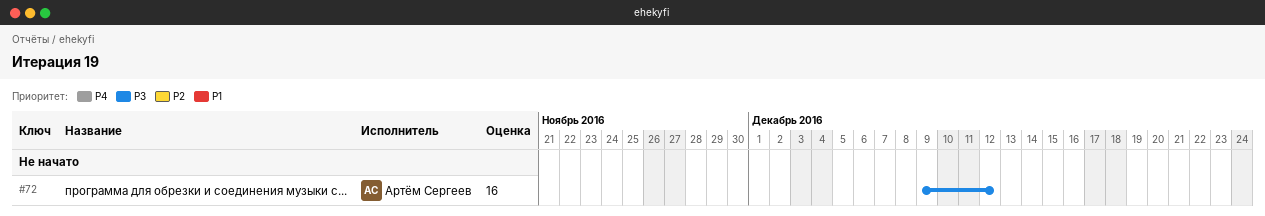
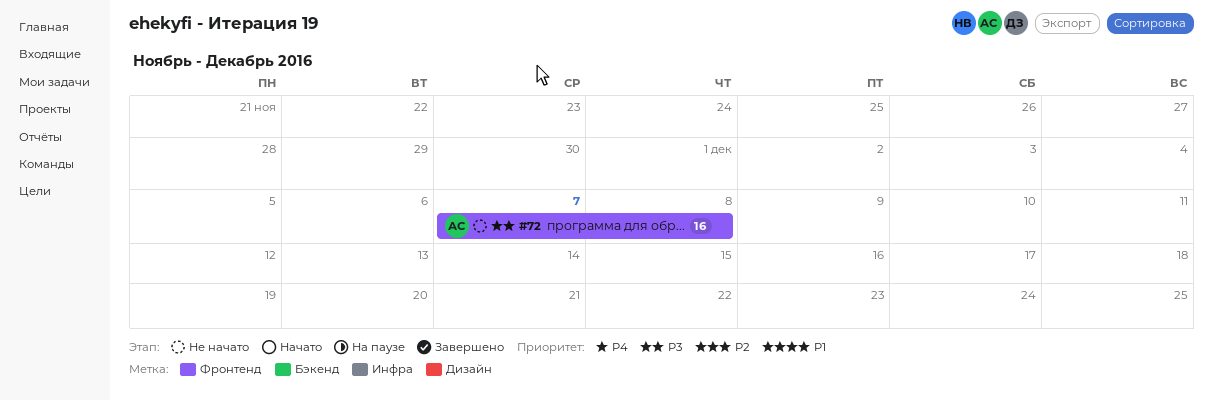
#72, start: Dec 9 -> Dec 7
#72, due: Dec 12 -> Dec 8

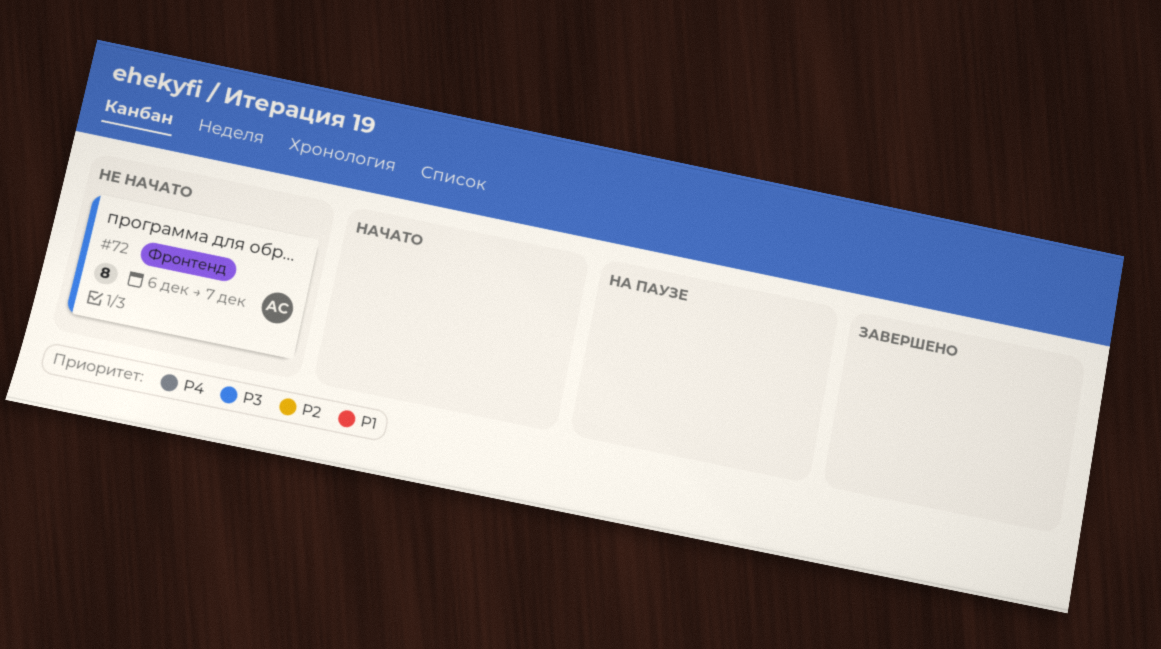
#72, estimate: 16 -> 8
#72, start: Dec 7 -> Dec 6
#72, due: Dec 8 -> Dec 7

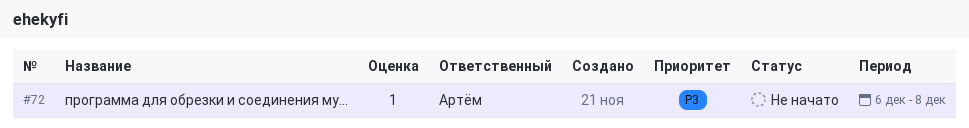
#72, estimate: 8 -> 1
#72, due: Dec 7 -> Dec 8

